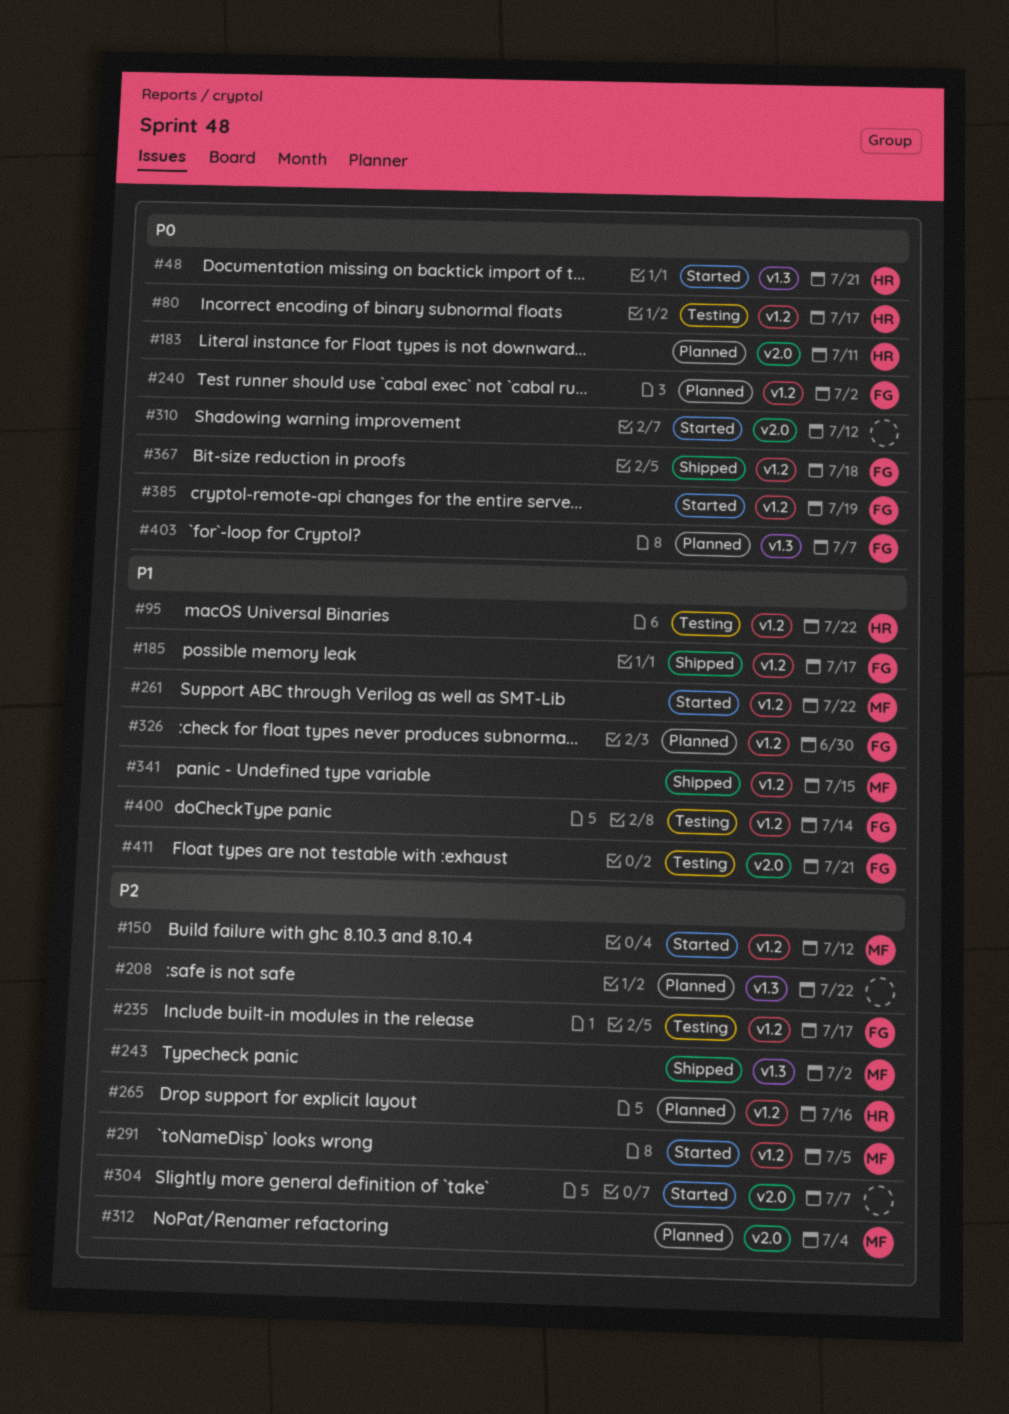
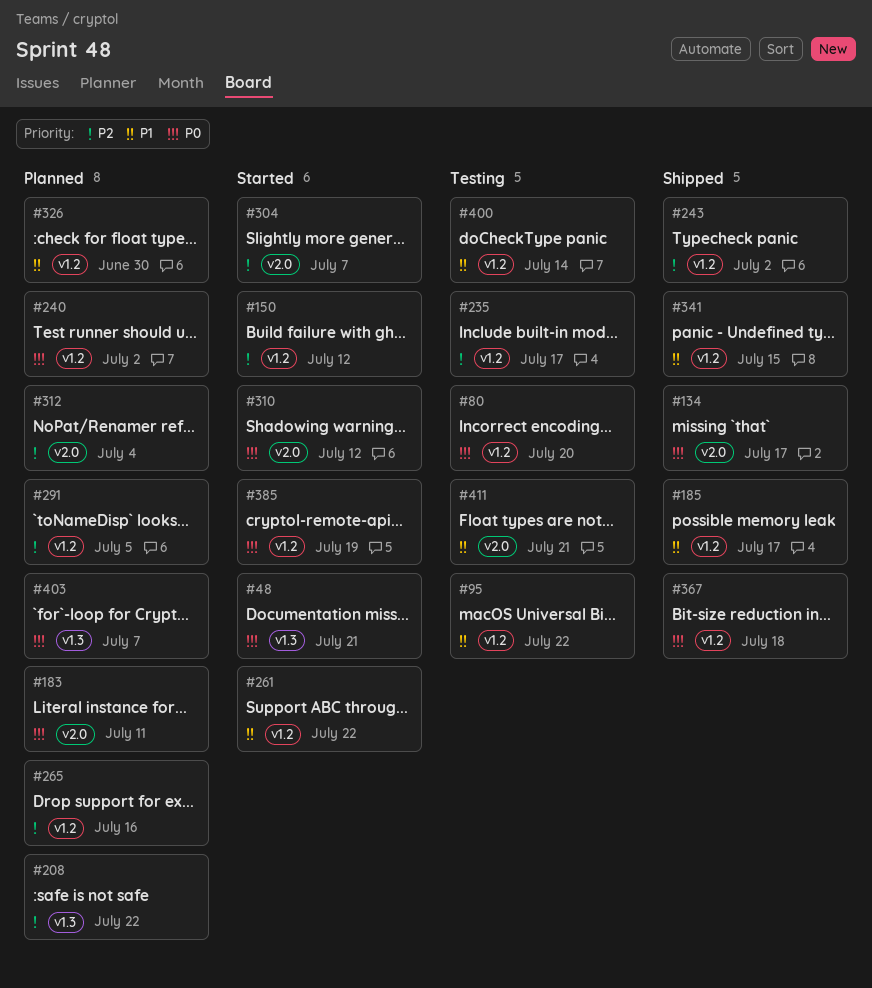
#80, due: Jul 17 -> Jul 20
#134: none -> present
#243, label: v1.3 -> v1.2
#291, status: Started -> Planned

